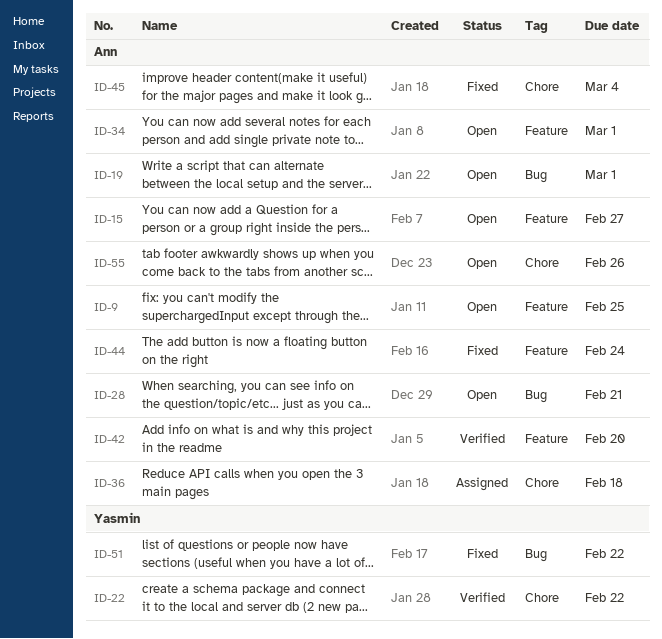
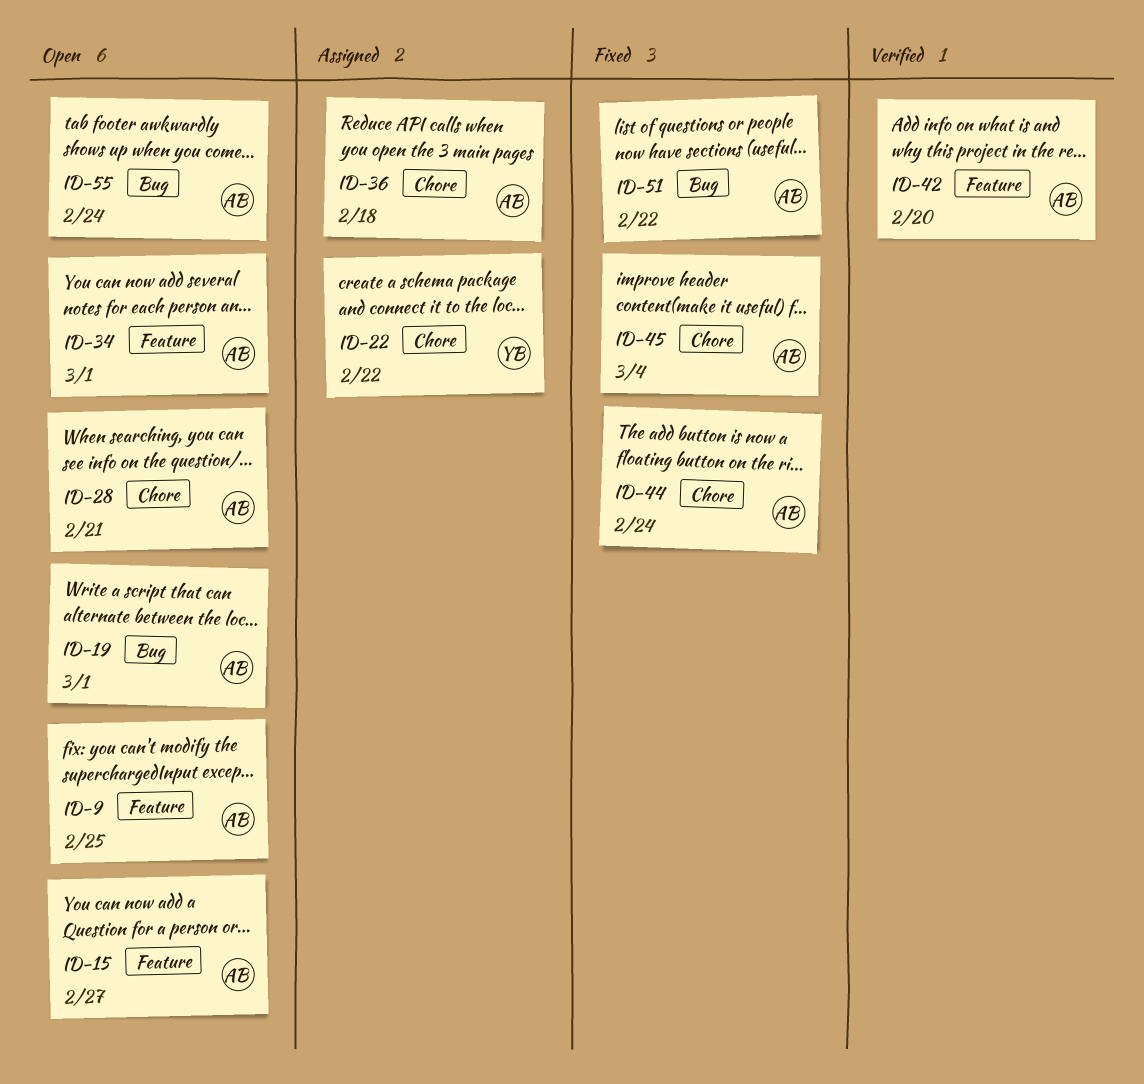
ID-22, status: Verified -> Assigned
ID-28, label: Bug -> Chore
ID-44, label: Feature -> Chore
ID-51, owner: Yasmin -> Ann
ID-55, label: Chore -> Bug
ID-55, due: Feb 26 -> Feb 24

